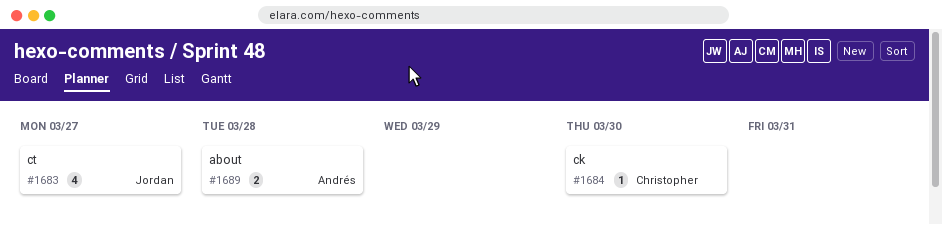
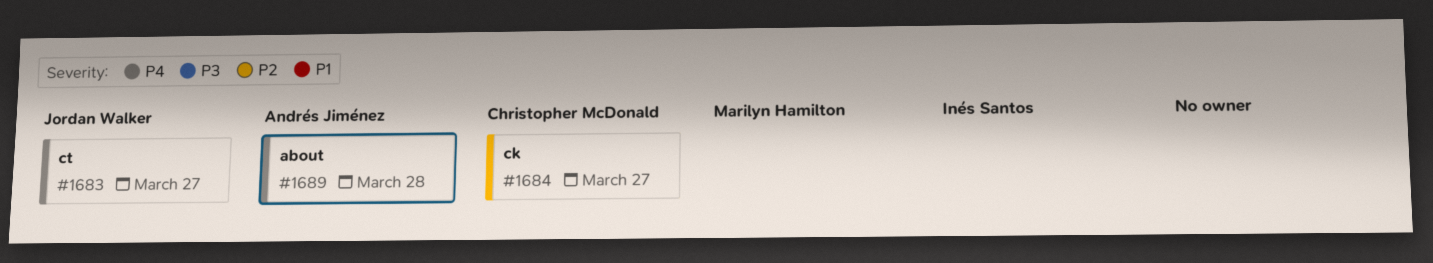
#1684, due: Mar 30 -> Mar 27

